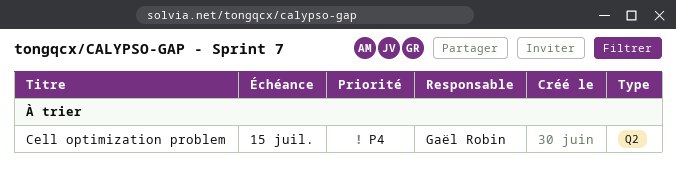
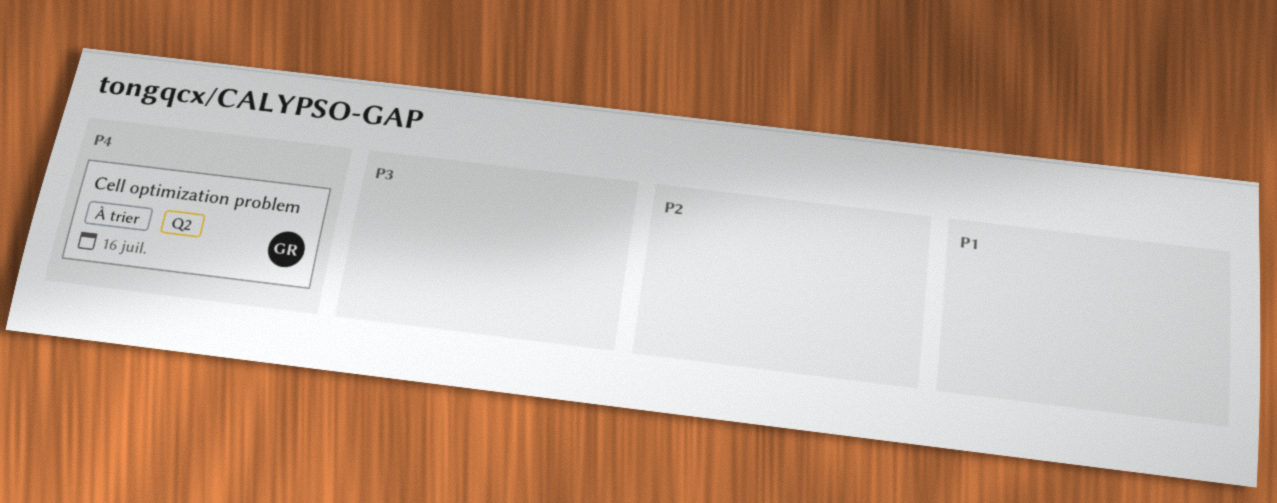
Cell optimization problem, due: Jul 15 -> Jul 16

